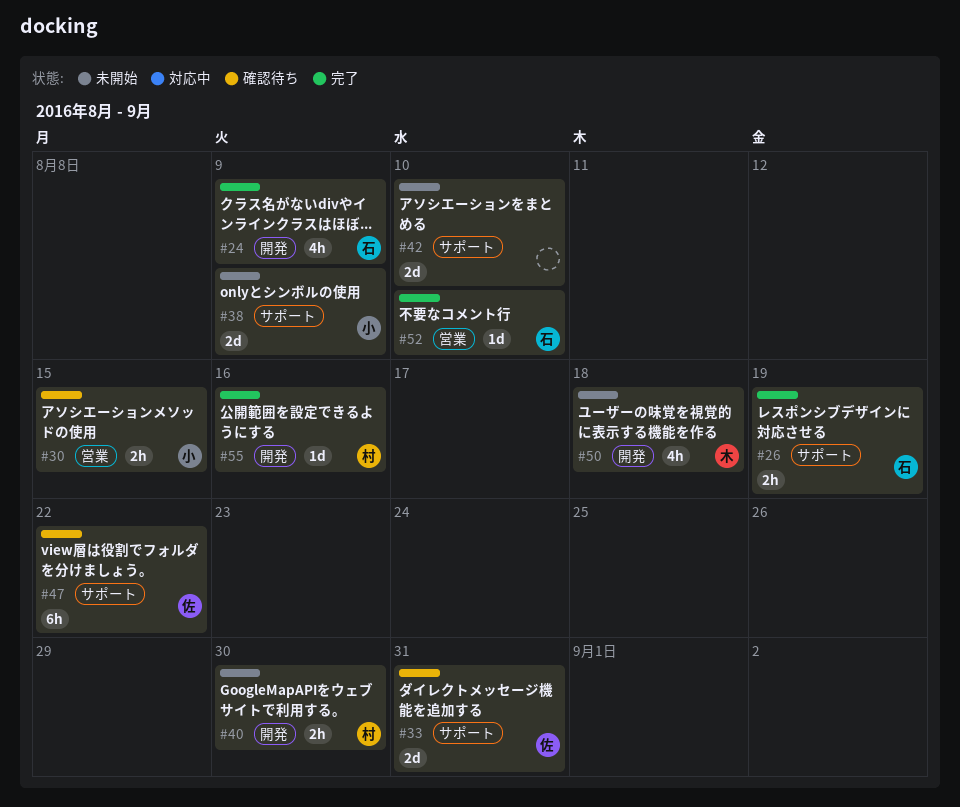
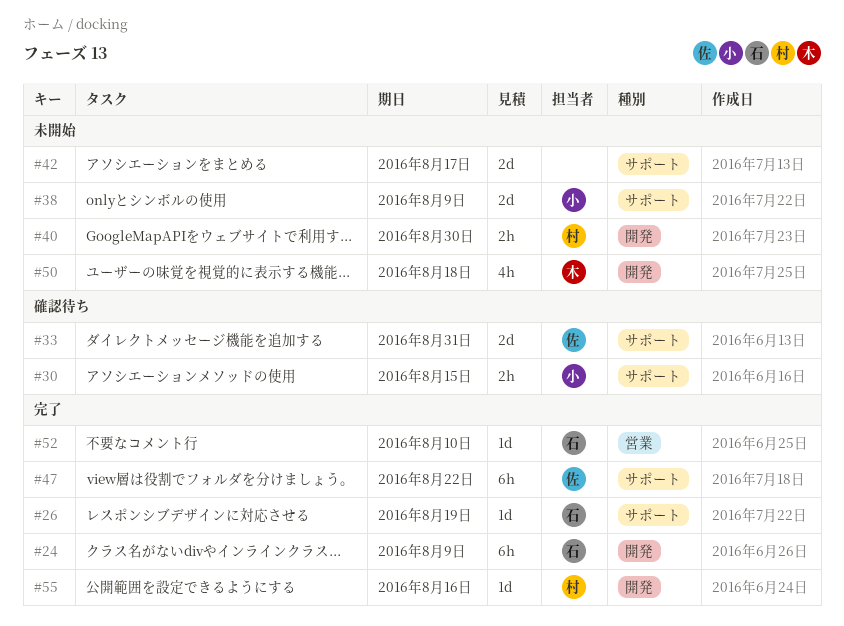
#24, estimate: 4h -> 6h
#26, estimate: 2h -> 1d
#30, label: 営業 -> サポート
#42, due: Aug 10 -> Aug 17
#47, status: 確認待ち -> 完了

